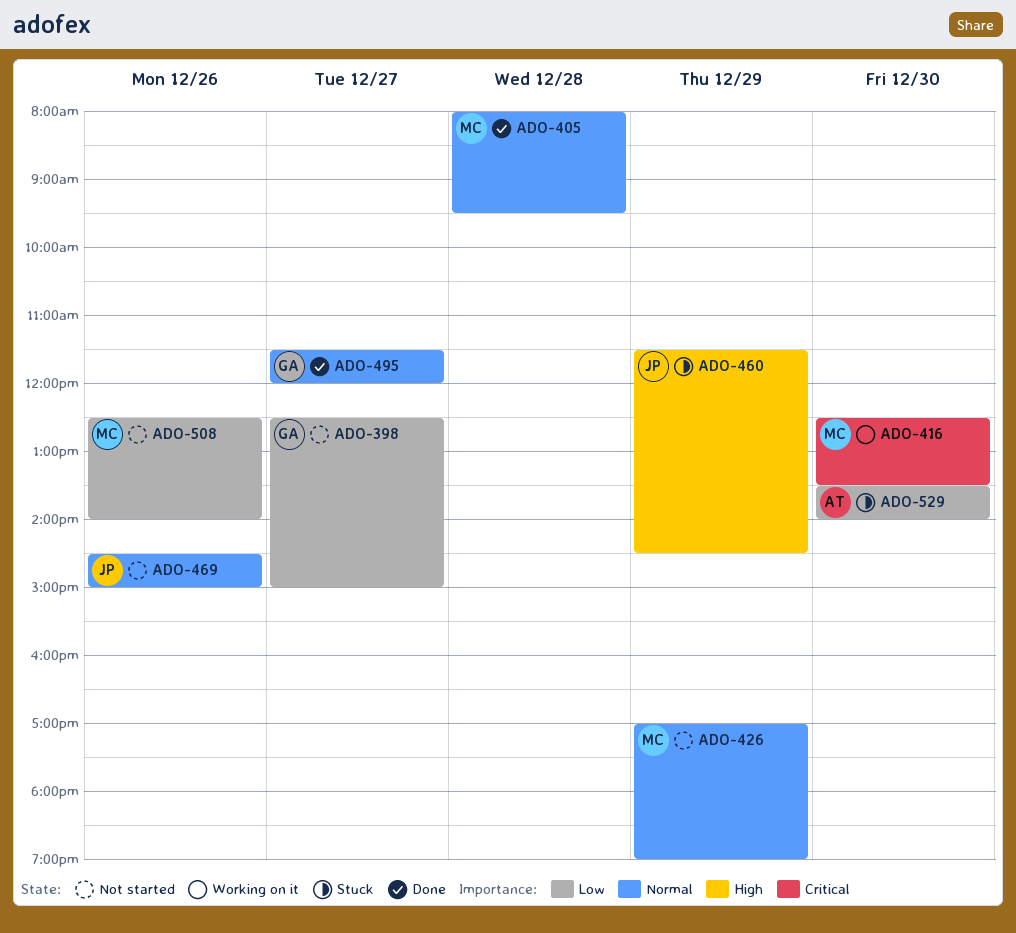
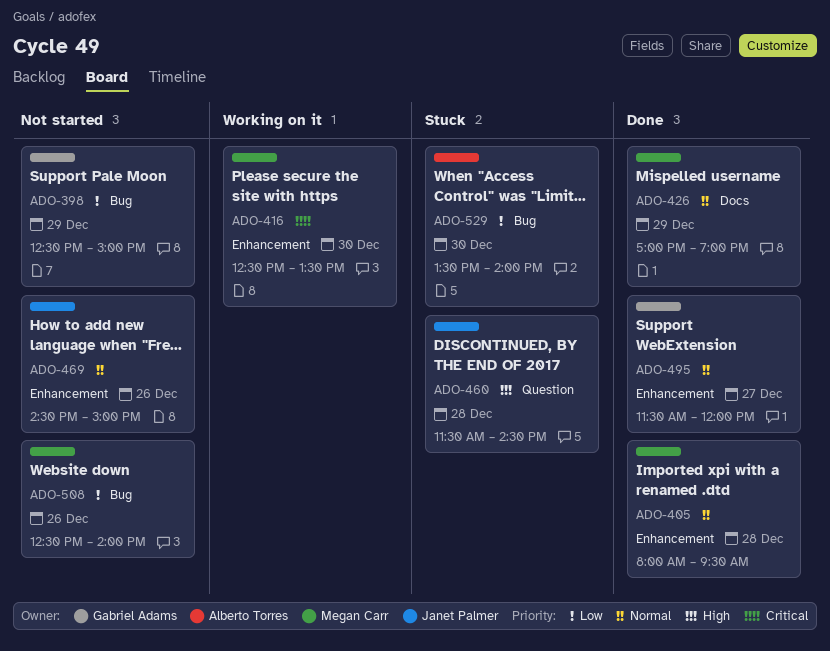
ADO-398, day: Dec 27 -> Dec 29
ADO-426, status: Not started -> Done
ADO-460, day: Dec 29 -> Dec 28

